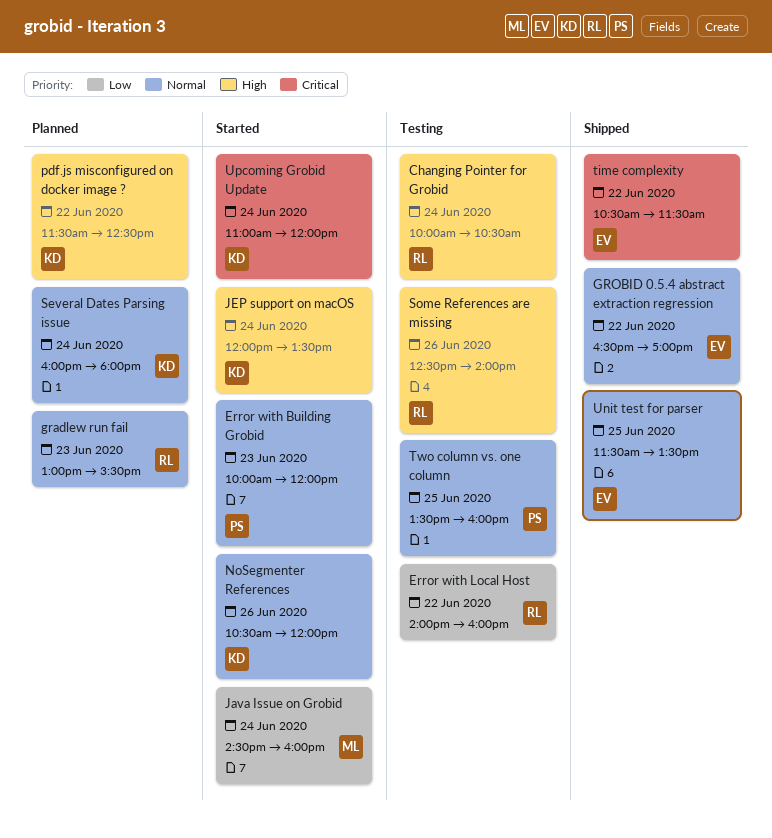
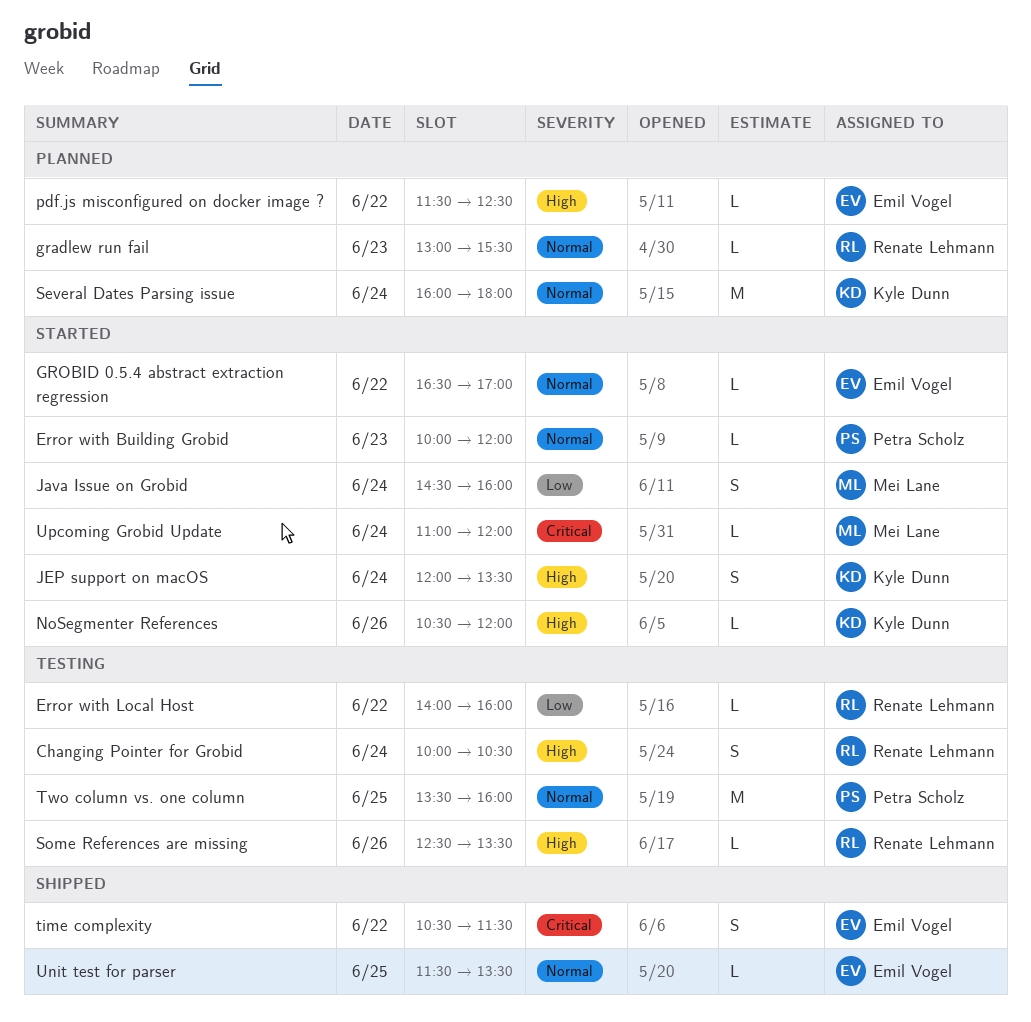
GROBID 0.5.4 abstract extraction regression, status: Shipped -> Started
NoSegmenter References, priority: Normal -> High
pdf.js misconfigured on docker image ?, owner: Kyle Dunn -> Emil Vogel
Some References are missing, ends: 14:00 -> 13:30
Upcoming Grobid Update, owner: Kyle Dunn -> Mei Lane

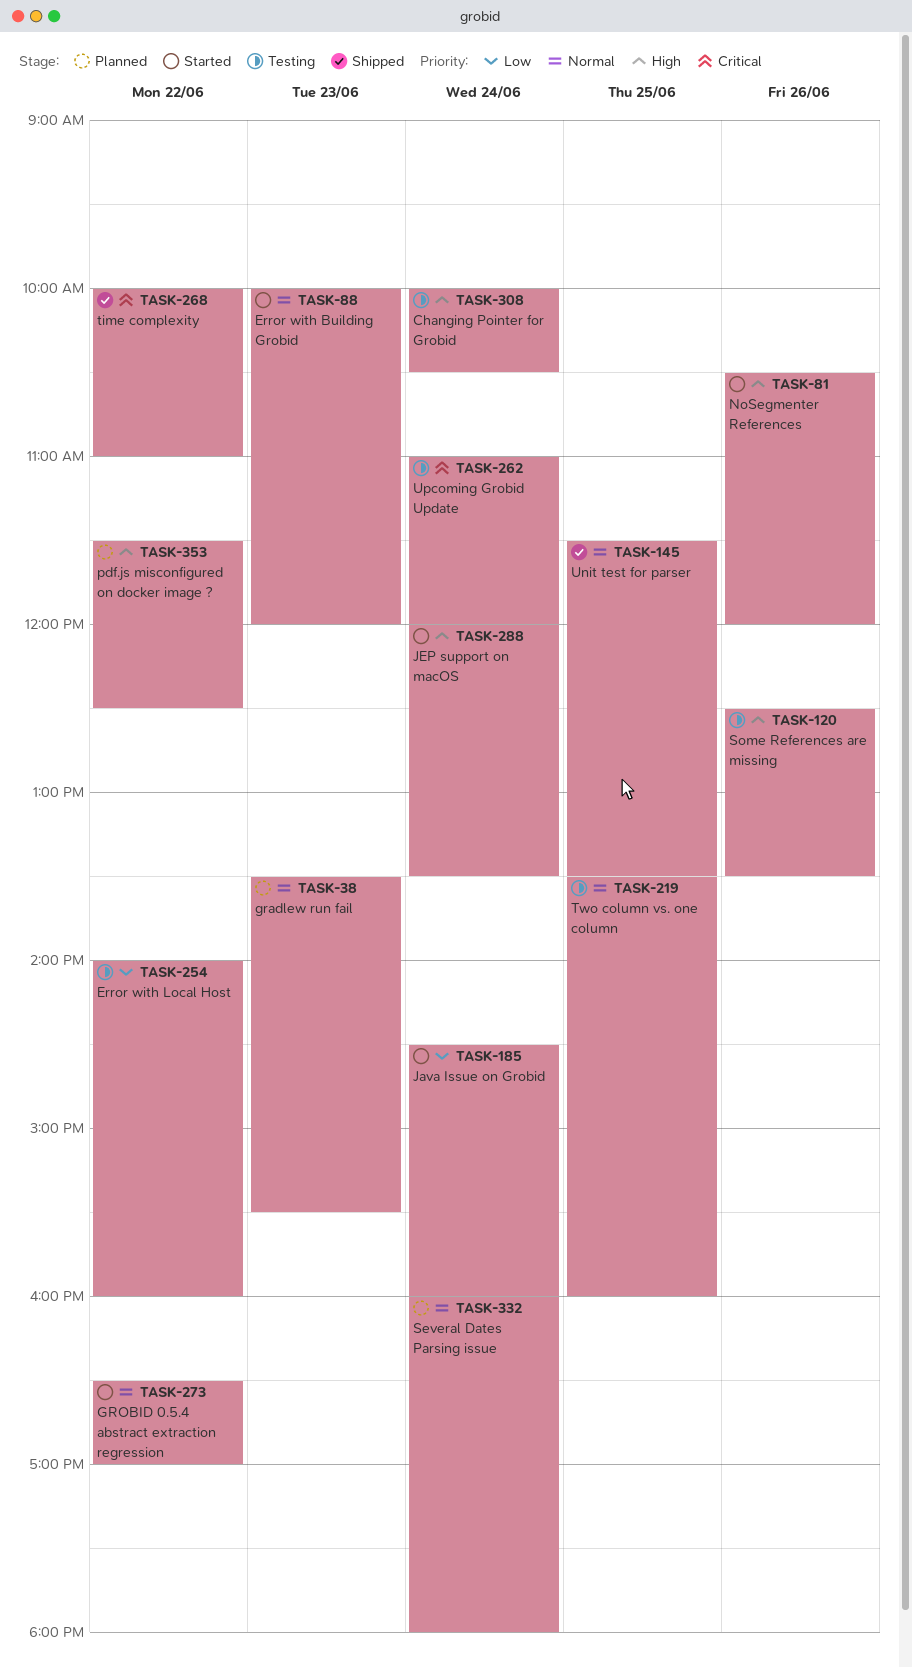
gradlew run fail, begins: 13:00 -> 13:30
time complexity, begins: 10:30 -> 10:00
time complexity, ends: 11:30 -> 11:00
Upcoming Grobid Update, status: Started -> Testing

